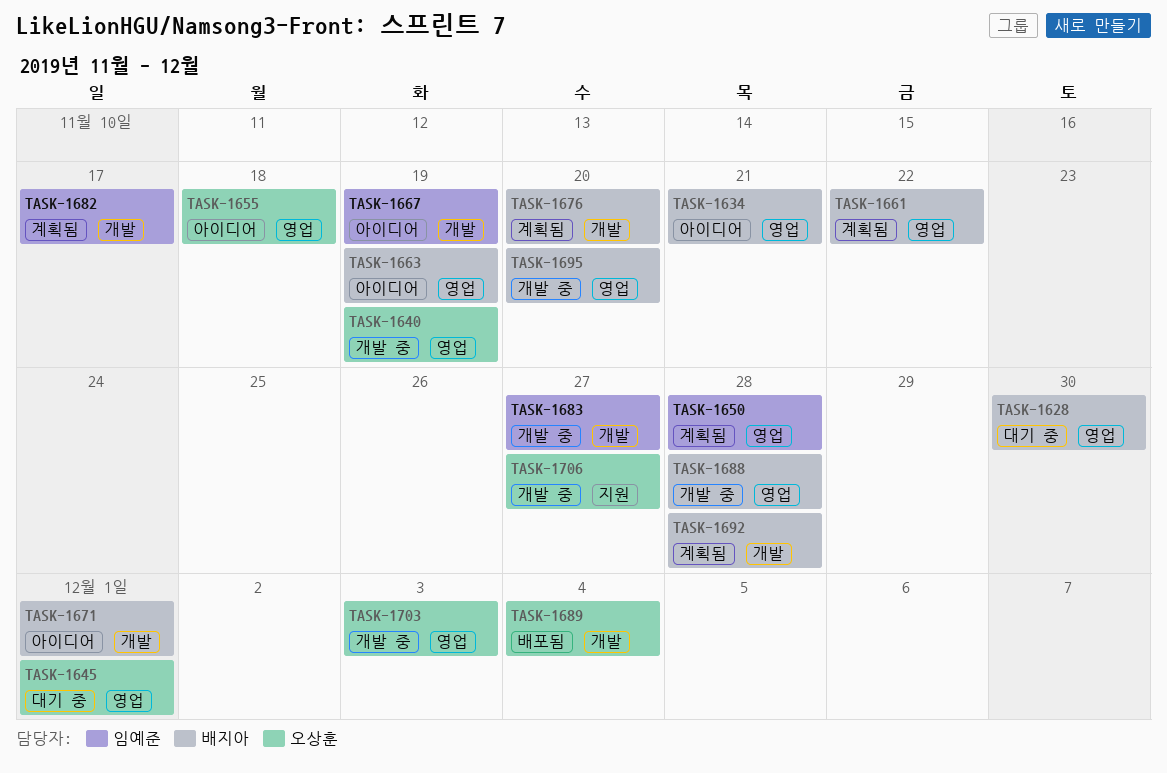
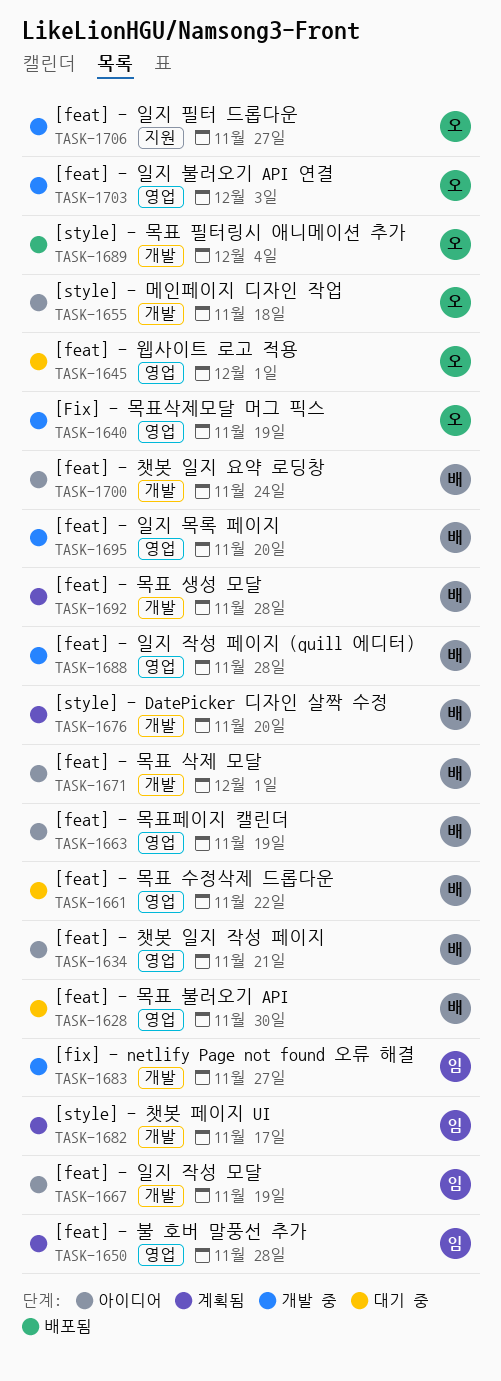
TASK-1655, label: 영업 -> 개발
TASK-1661, status: 계획됨 -> 대기 중
TASK-1700: none -> present

